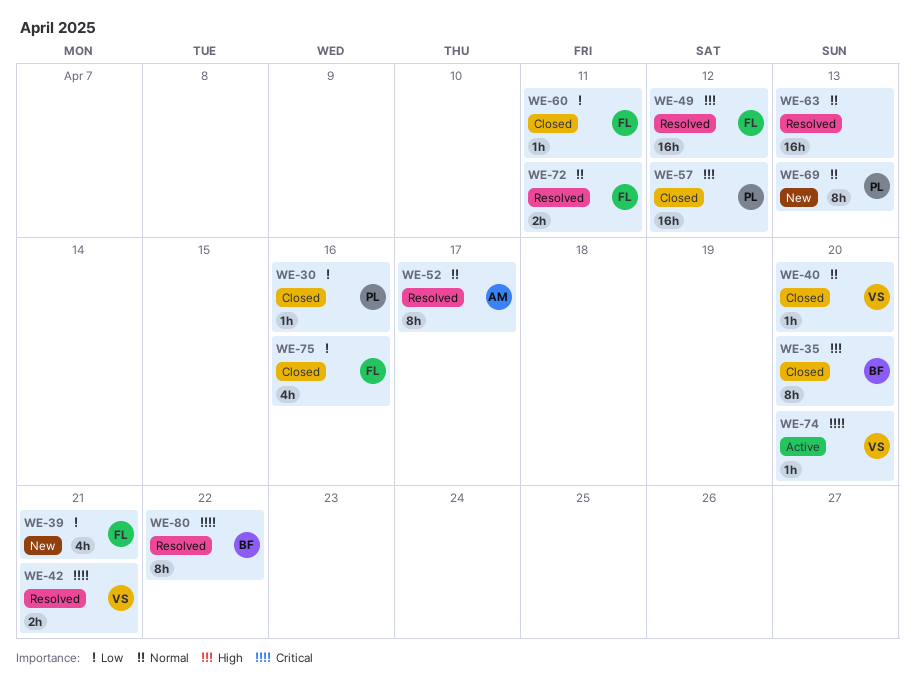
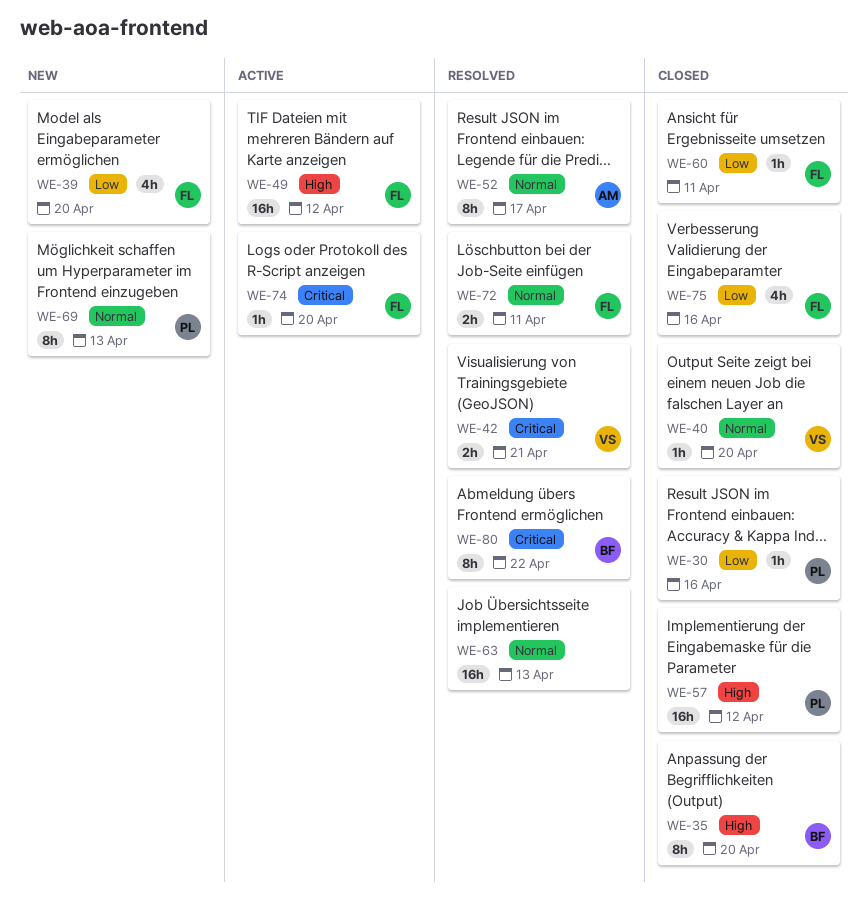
WE-39, due: Apr 21 -> Apr 20
WE-49, status: Resolved -> Active
WE-74, owner: VS -> FL

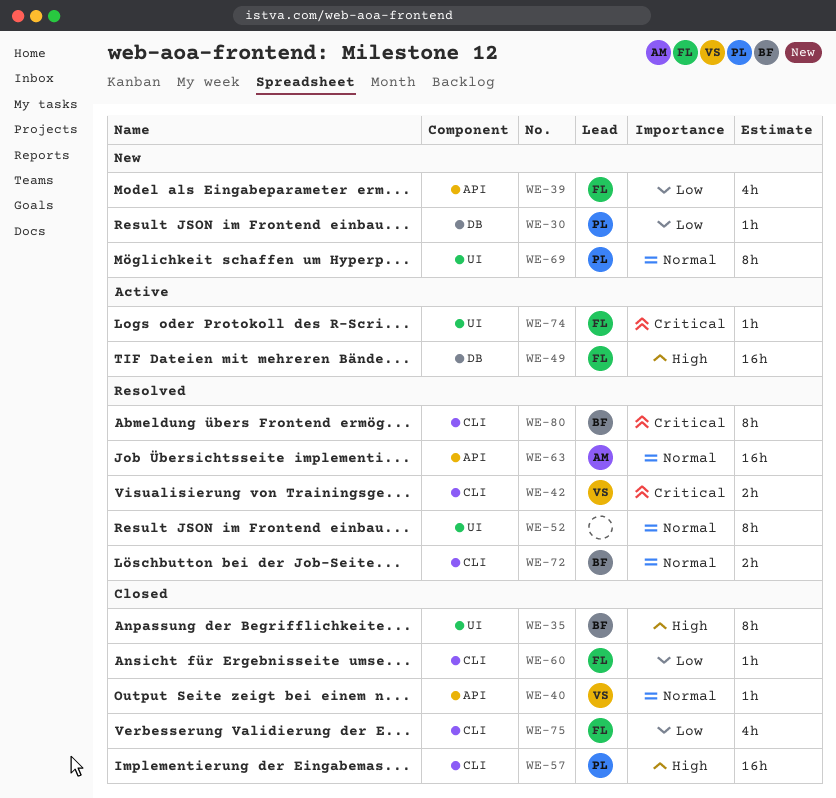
WE-30, status: Closed -> New
WE-52, owner: AM -> none
WE-63, owner: none -> AM
WE-72, owner: FL -> BF

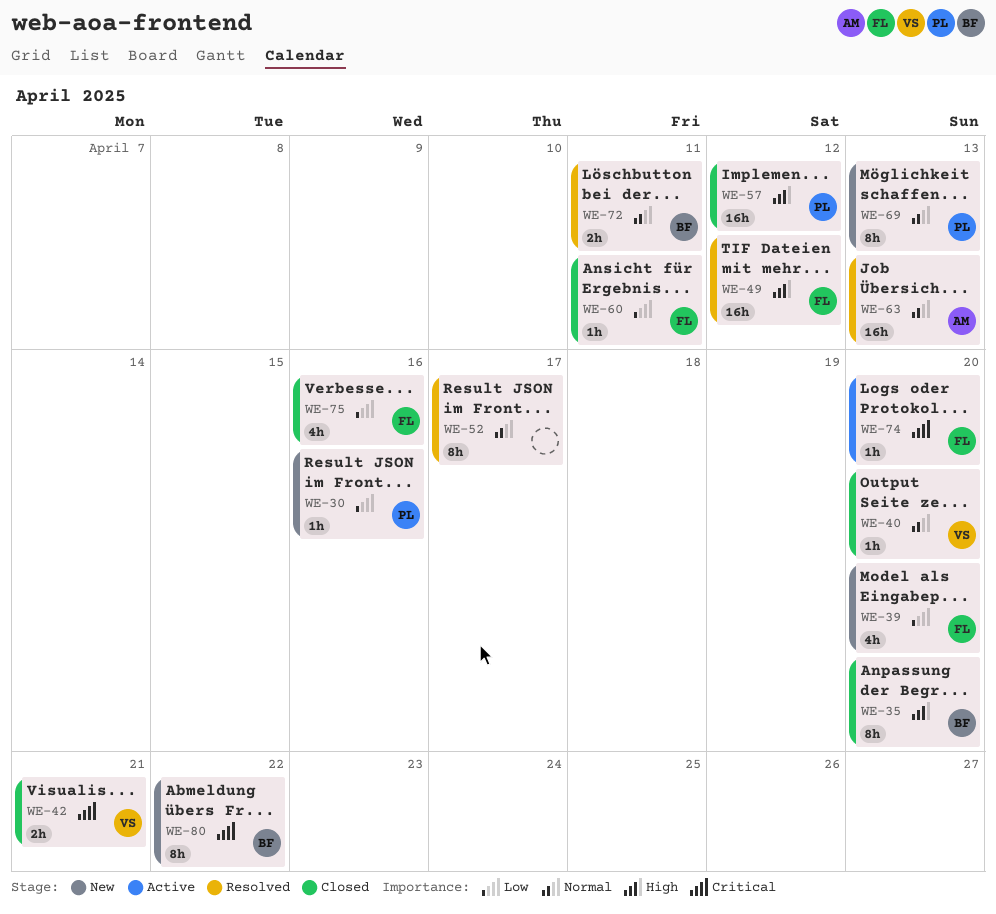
WE-42, status: Resolved -> Closed
WE-49, status: Active -> Resolved
WE-80, status: Resolved -> New

